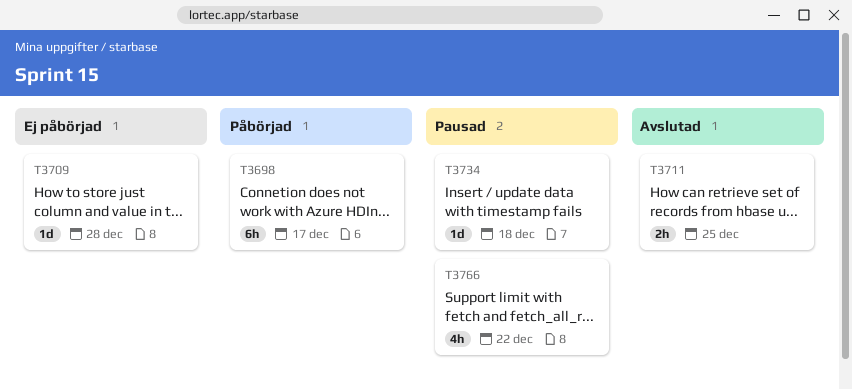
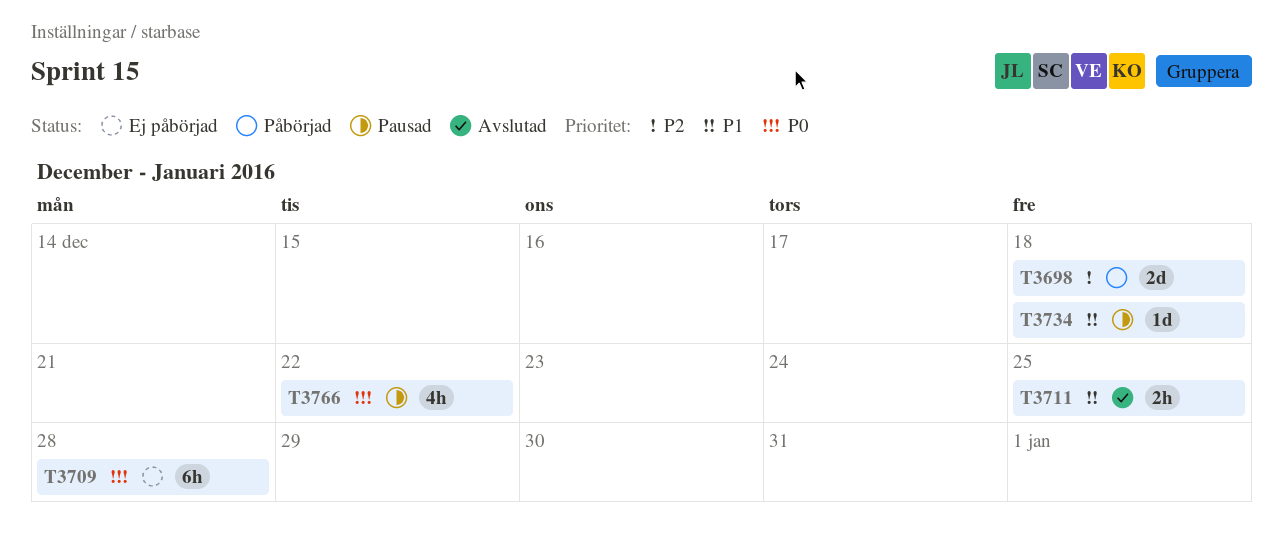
T3698, estimate: 6h -> 2d
T3698, due: Dec 17 -> Dec 18
T3709, estimate: 1d -> 6h

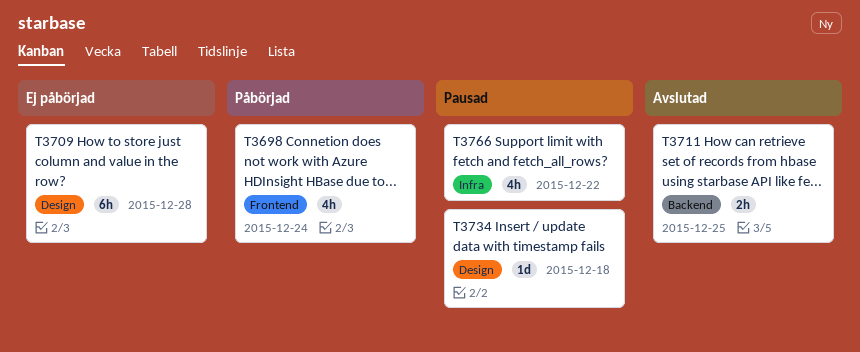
T3698, estimate: 2d -> 4h
T3698, due: Dec 18 -> Dec 24

